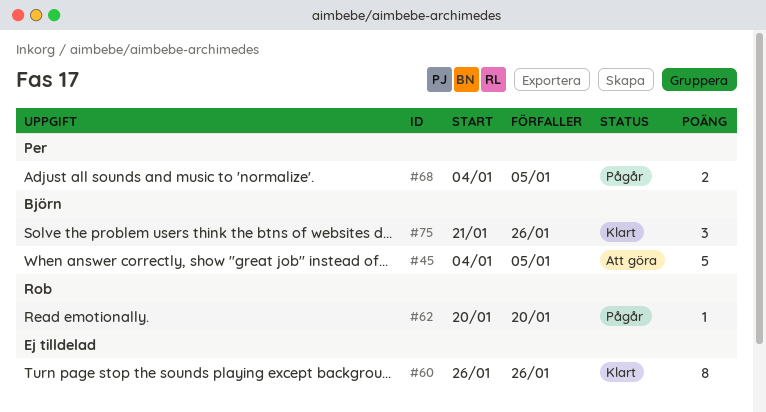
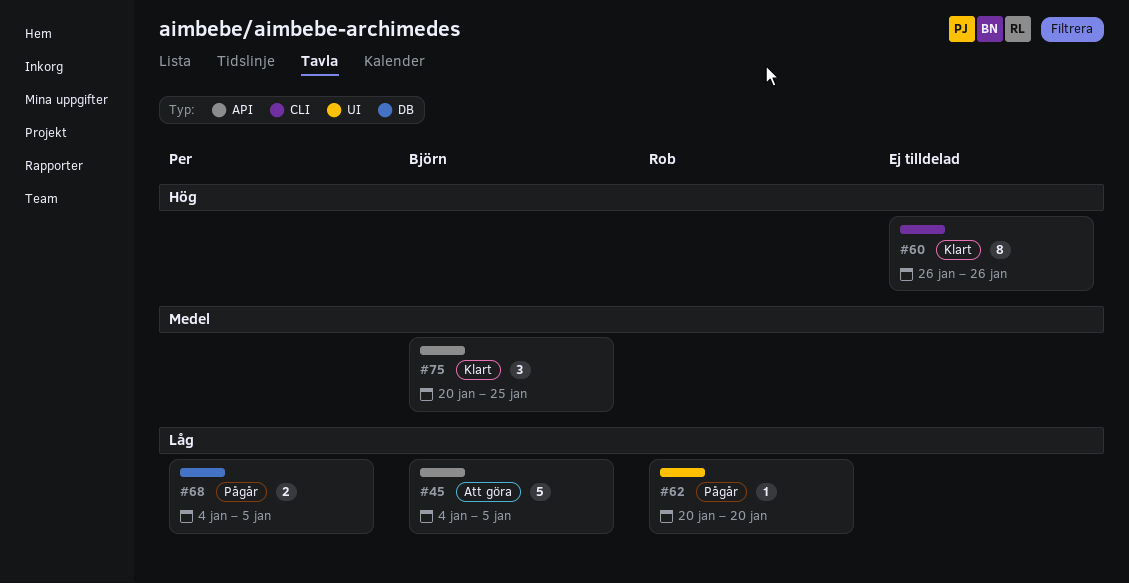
#75, start: Jan 21 -> Jan 20
#75, due: Jan 26 -> Jan 25

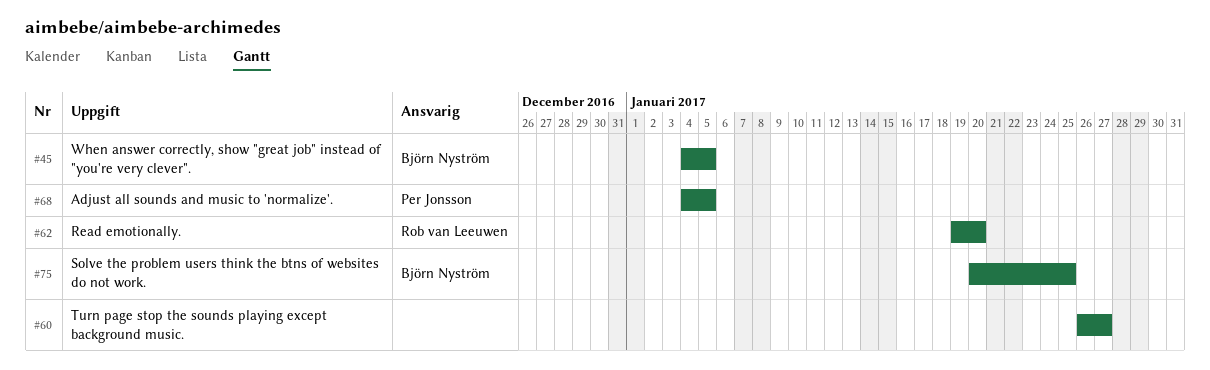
#60, due: Jan 26 -> Jan 27
#62, start: Jan 20 -> Jan 19

